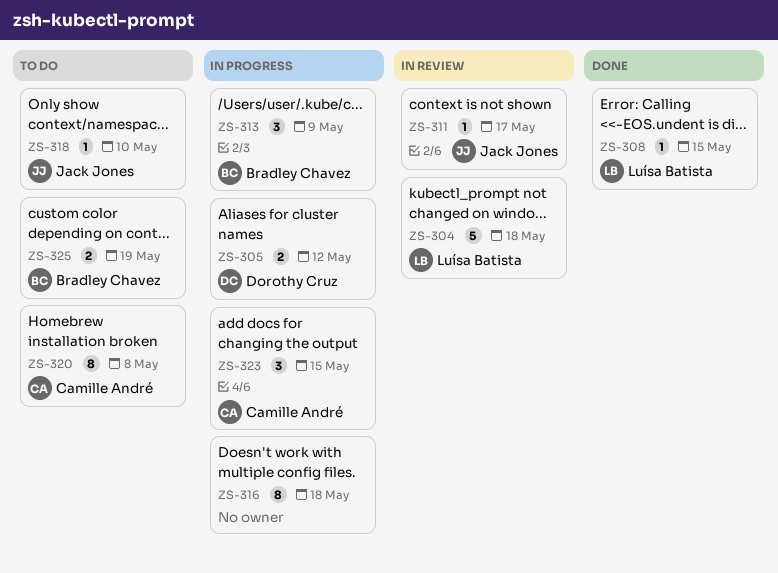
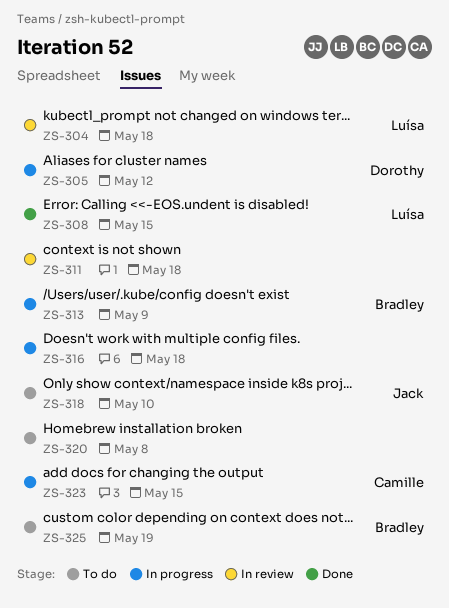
ZS-311, owner: Jack Jones -> none
ZS-311, due: May 17 -> May 18
ZS-320, owner: Camille André -> none

